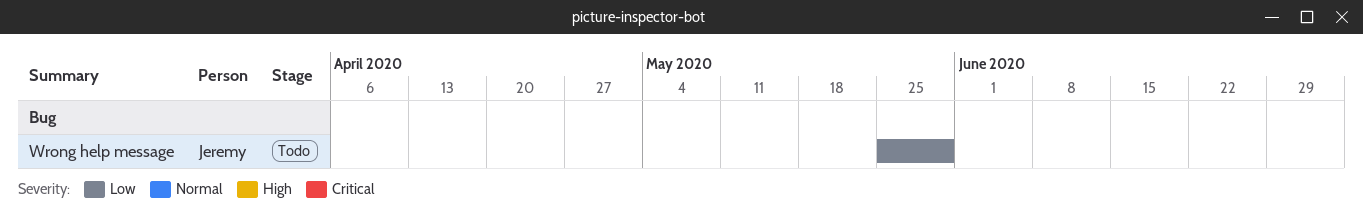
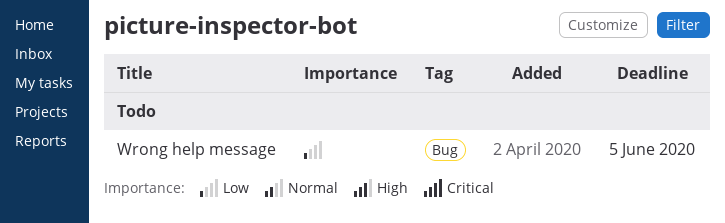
Wrong help message, due: May 29 -> Jun 5

